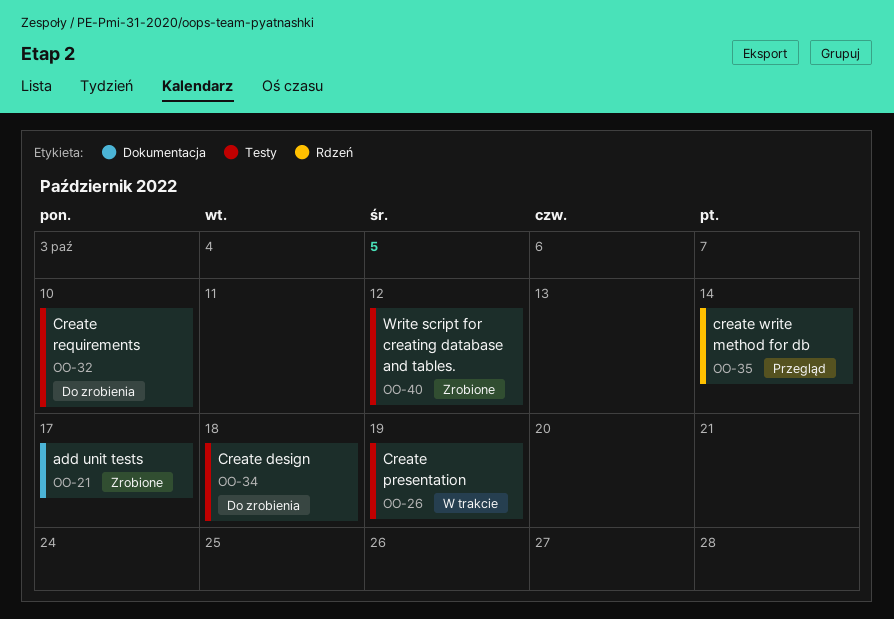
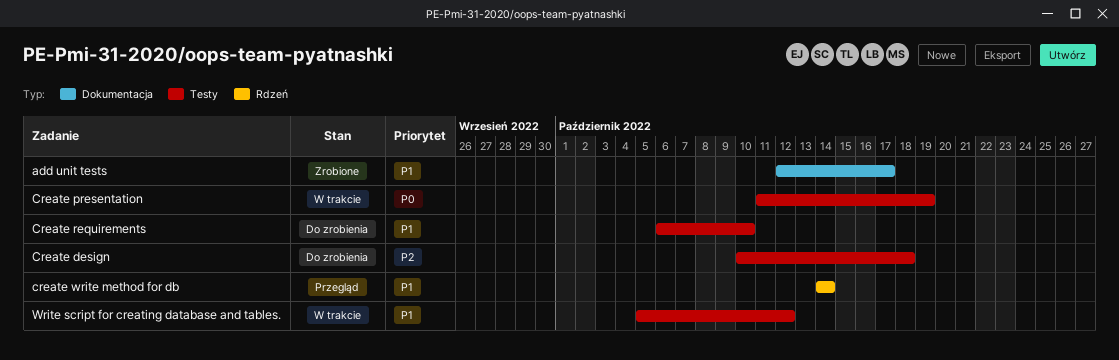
Write script for creating database and tables., status: Zrobione -> W trakcie

